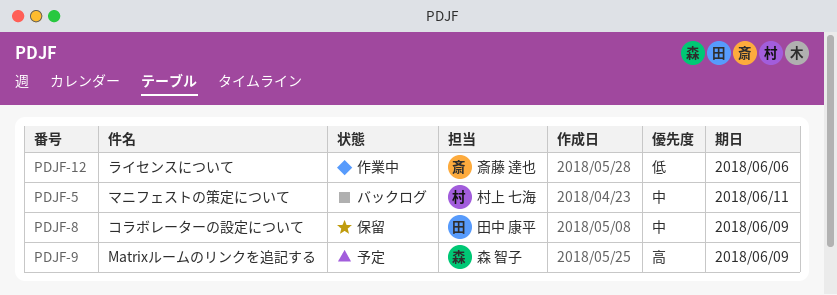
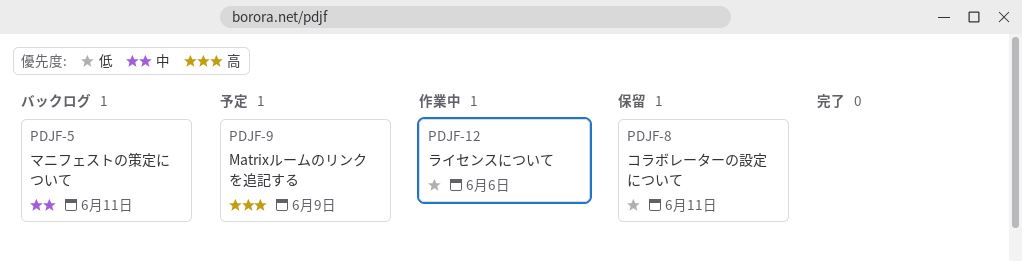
PDJF-8, priority: 中 -> 低
PDJF-8, due: Jun 9 -> Jun 11

